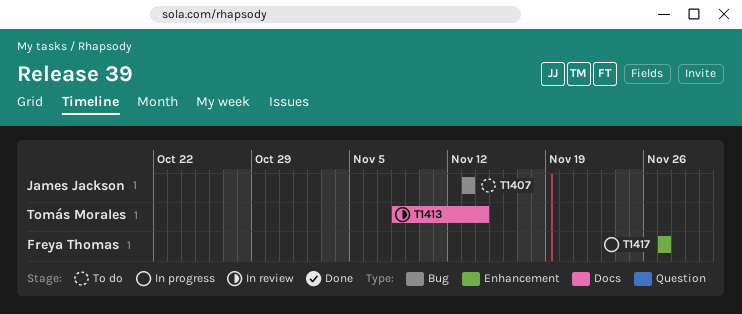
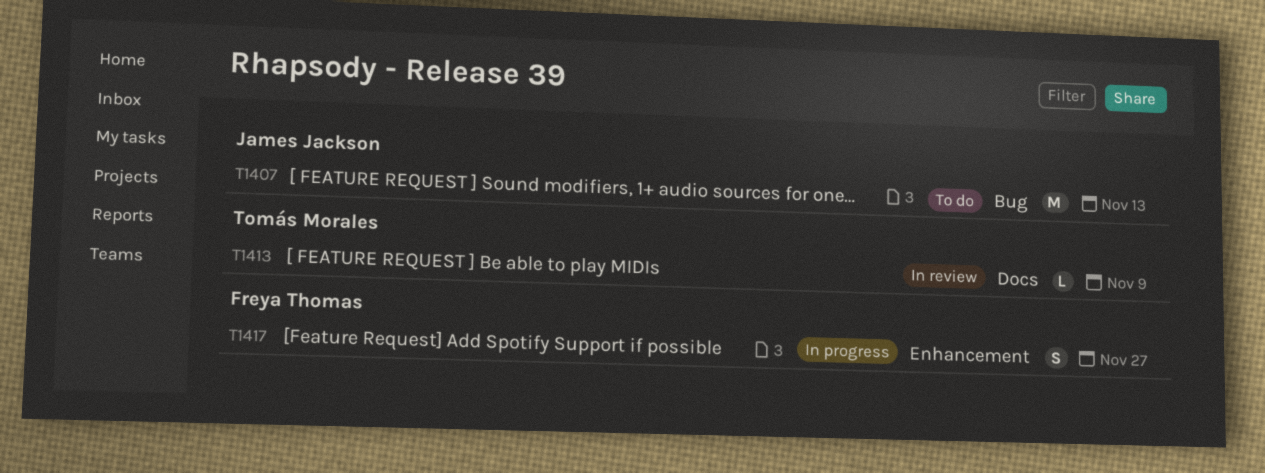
T1413, due: Nov 14 -> Nov 9

